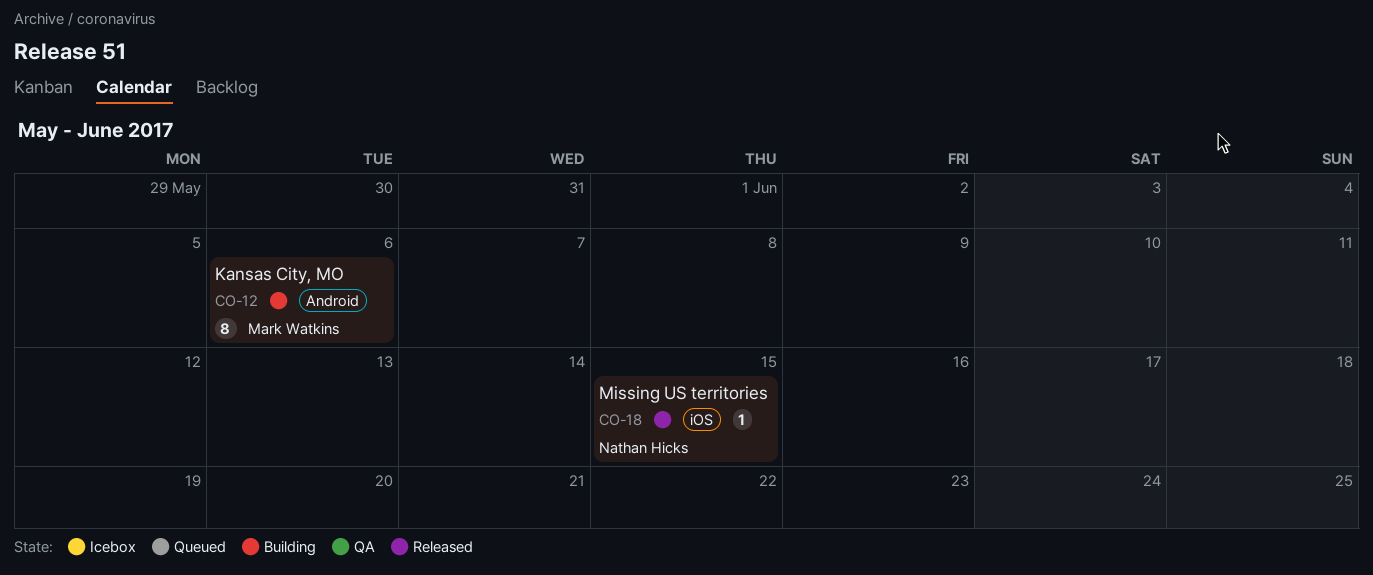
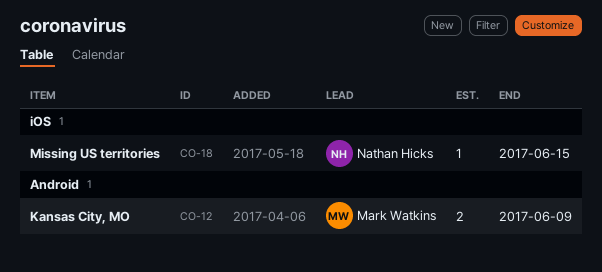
CO-12, estimate: 8 -> 2
CO-12, due: Jun 6 -> Jun 9

